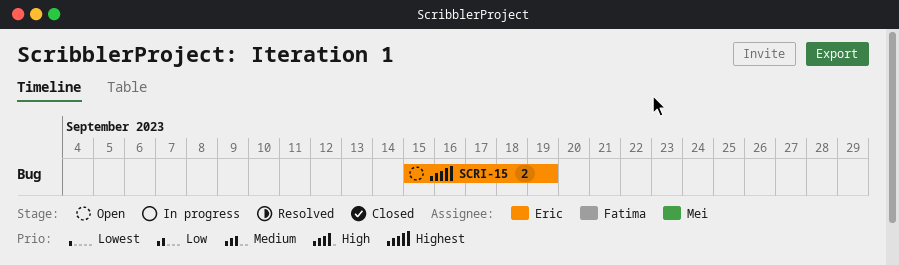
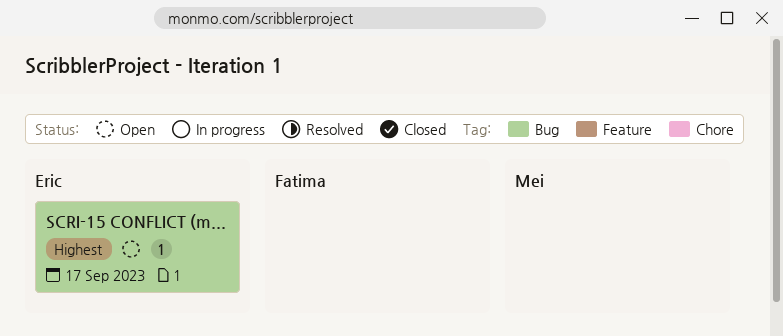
SCRI-15, estimate: 2 -> 1
SCRI-15, due: Sep 19 -> Sep 17

